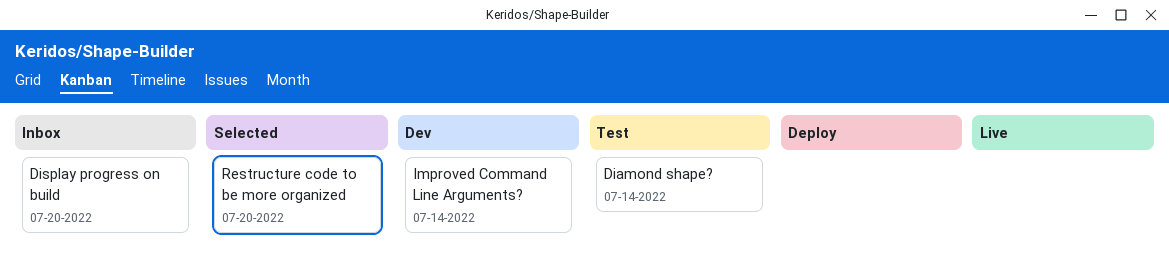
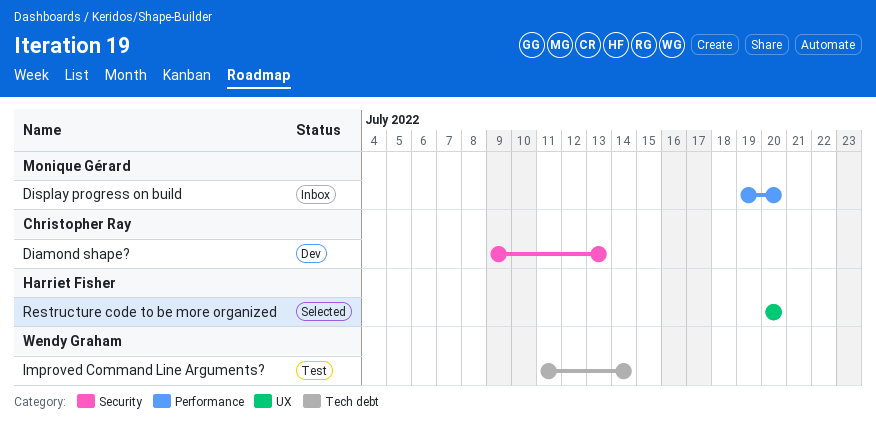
Diamond shape?, status: Test -> Dev
Diamond shape?, due: Jul 14 -> Jul 13
Improved Command Line Arguments?, status: Dev -> Test

